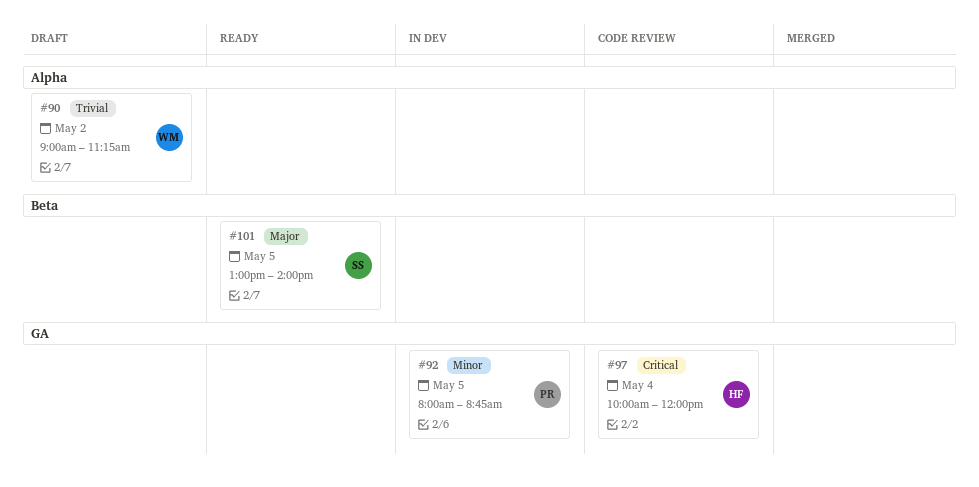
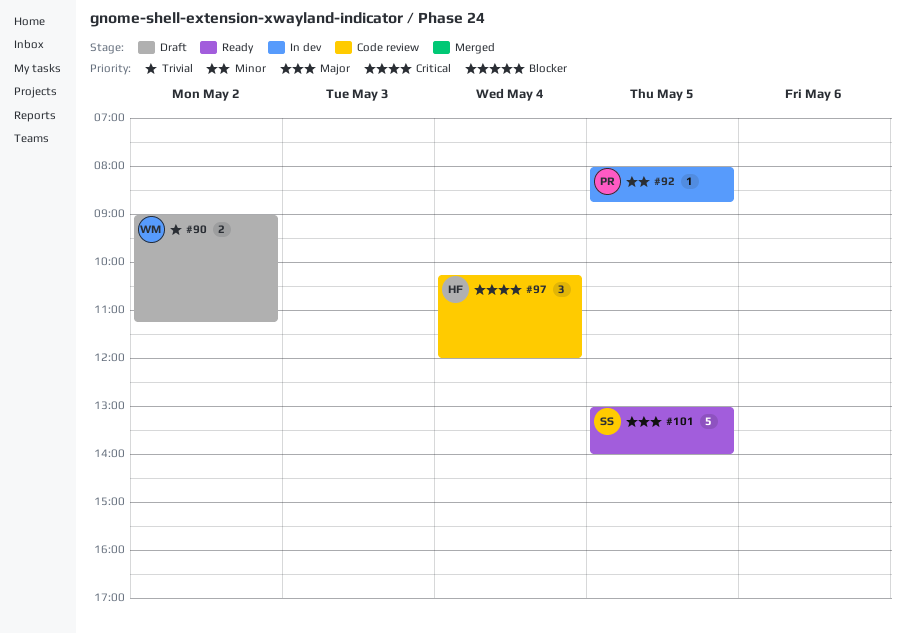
#97, begins: 10:00 -> 10:15

